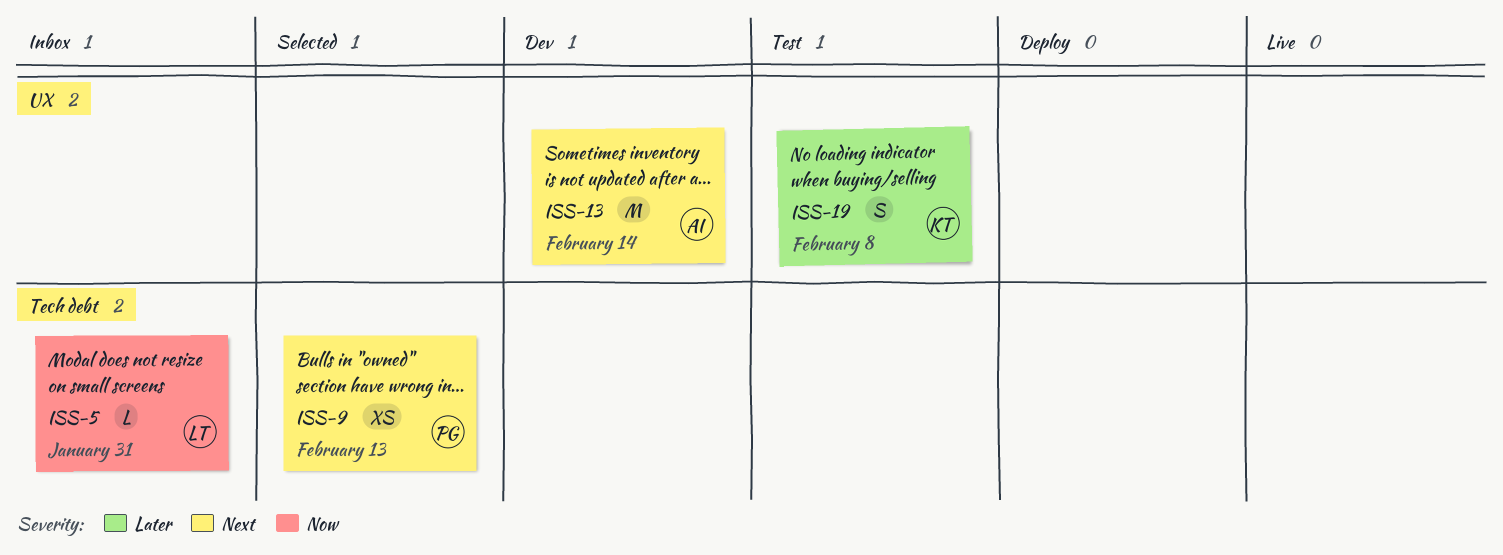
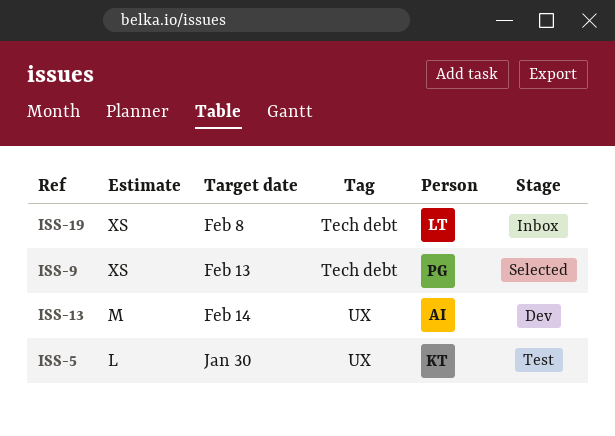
ISS-5, status: Inbox -> Test
ISS-5, owner: LT -> KT
ISS-5, label: Tech debt -> UX
ISS-5, due: Jan 31 -> Jan 30
ISS-19, status: Test -> Inbox
ISS-19, owner: KT -> LT
ISS-19, label: UX -> Tech debt
ISS-19, estimate: S -> XS

